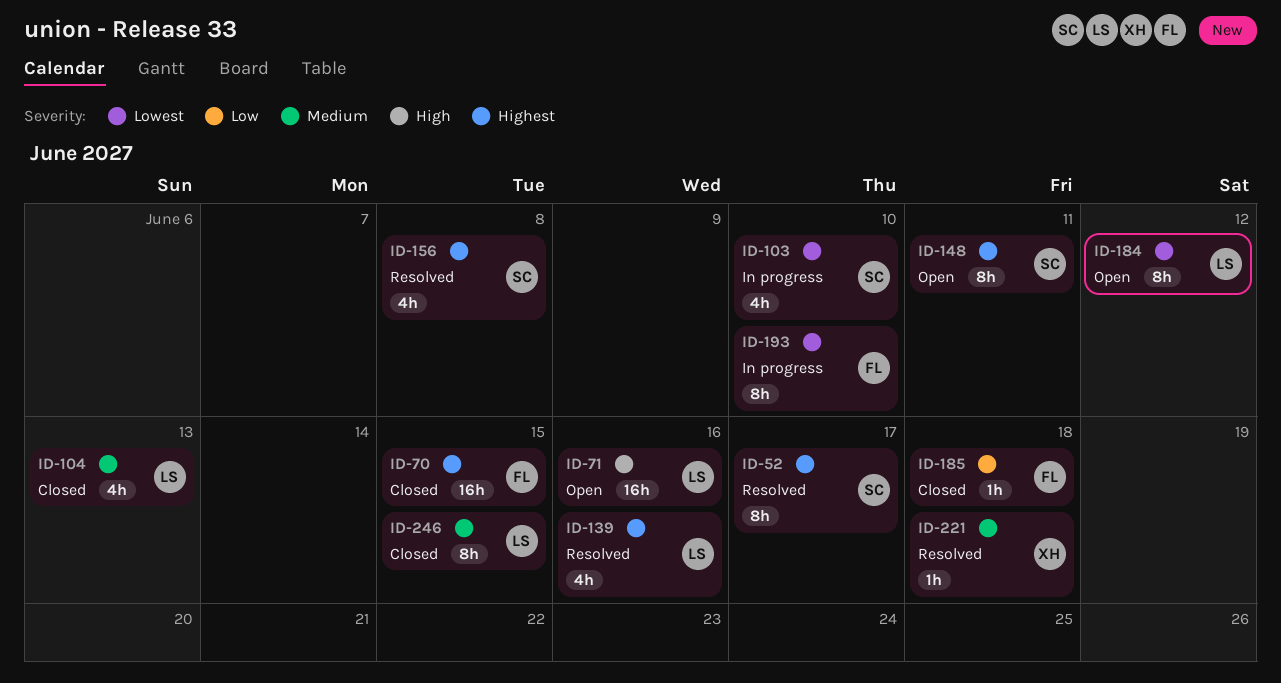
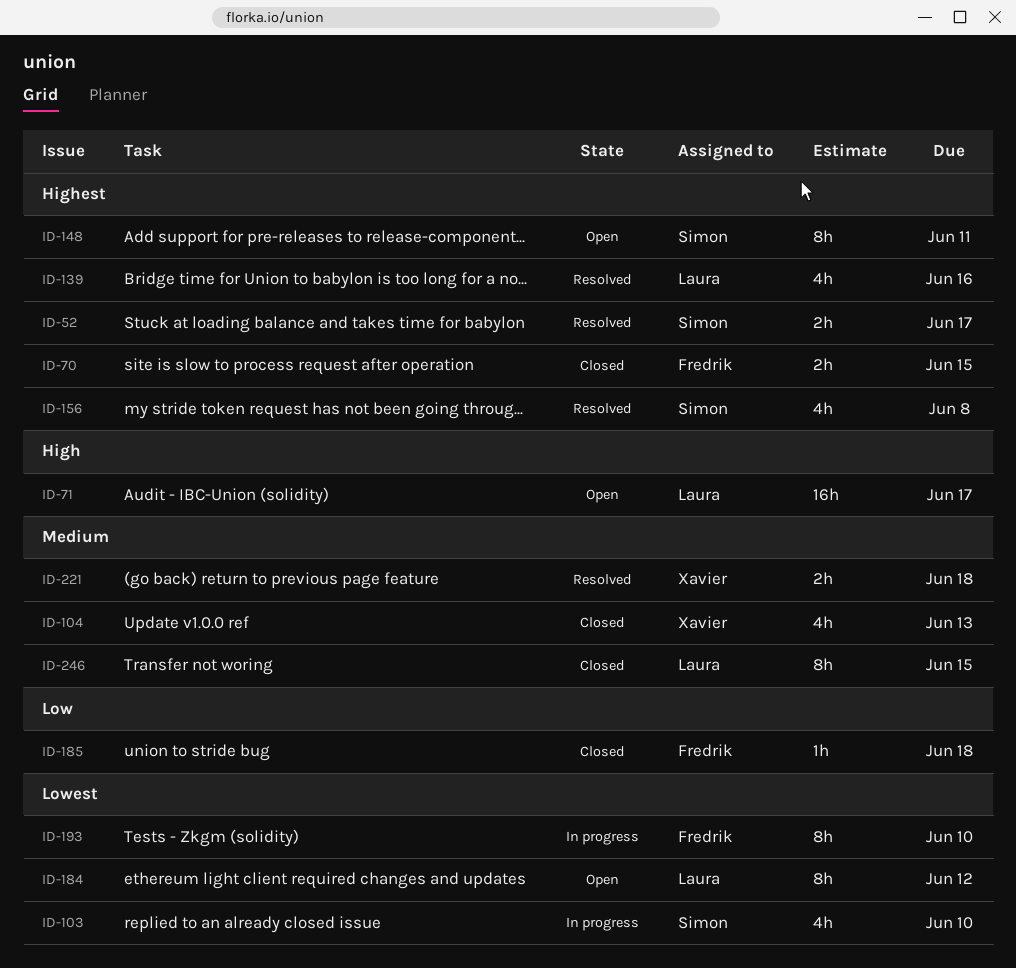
ID-52, estimate: 8h -> 2h
ID-70, estimate: 16h -> 2h
ID-71, due: Jun 16 -> Jun 17
ID-104, owner: Laura -> Xavier
ID-221, estimate: 1h -> 2h

